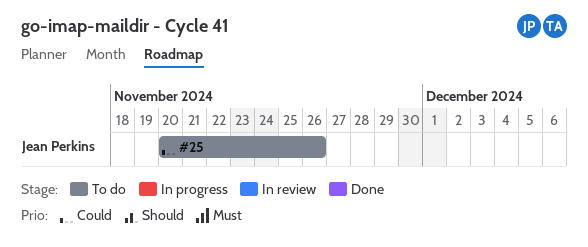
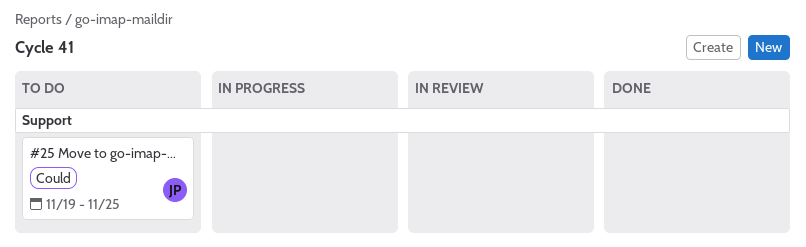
#25, start: Nov 20 -> Nov 19
#25, due: Nov 26 -> Nov 25

